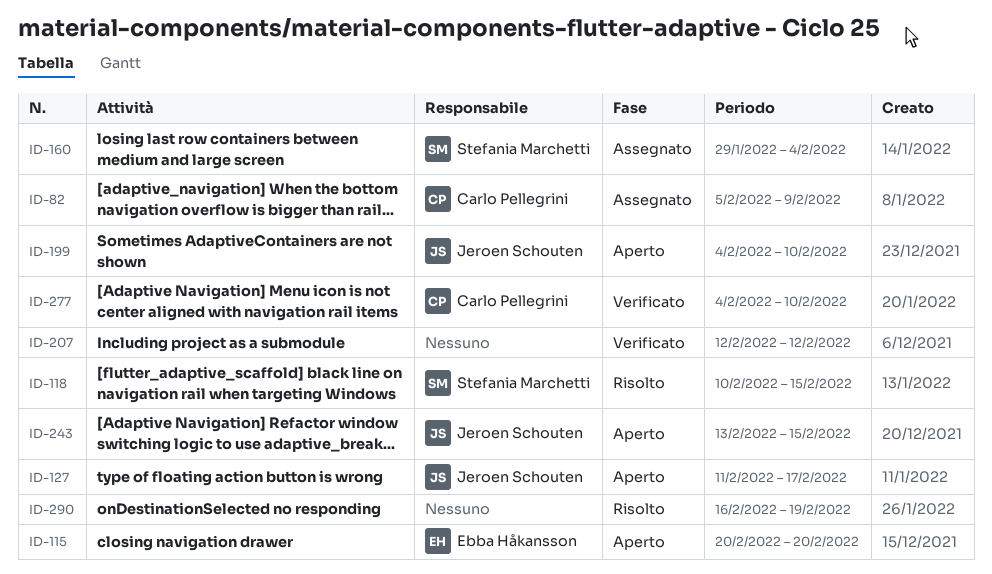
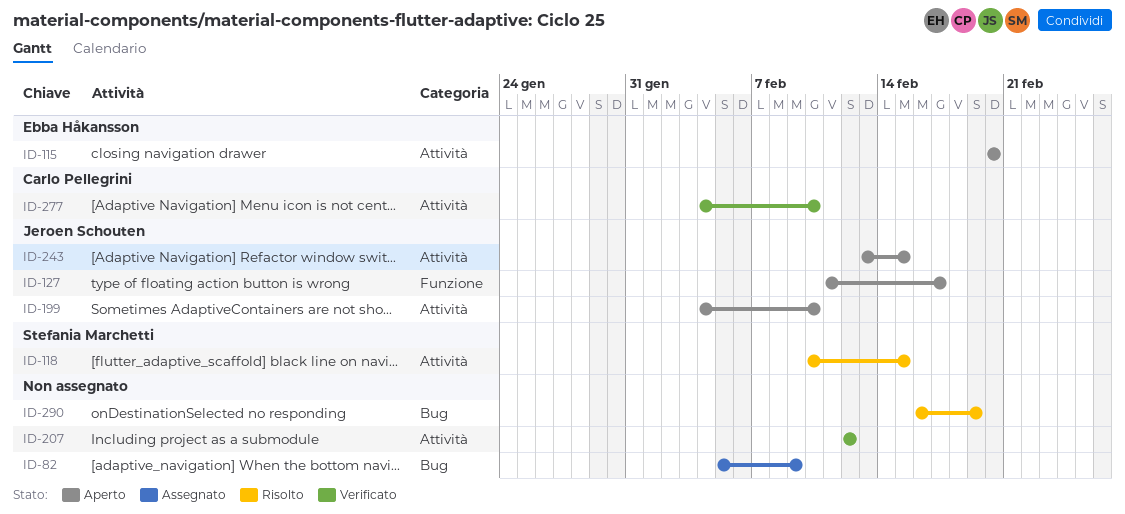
ID-82, owner: Carlo Pellegrini -> none
ID-160: present -> none

